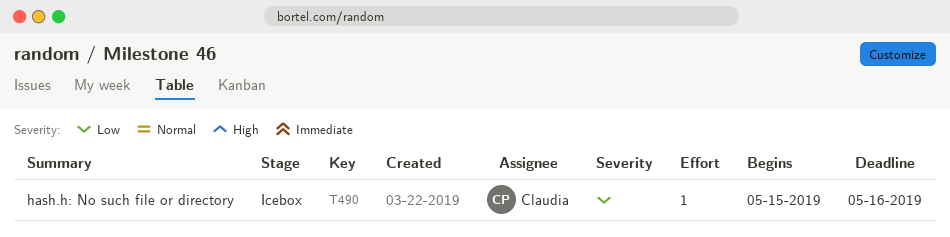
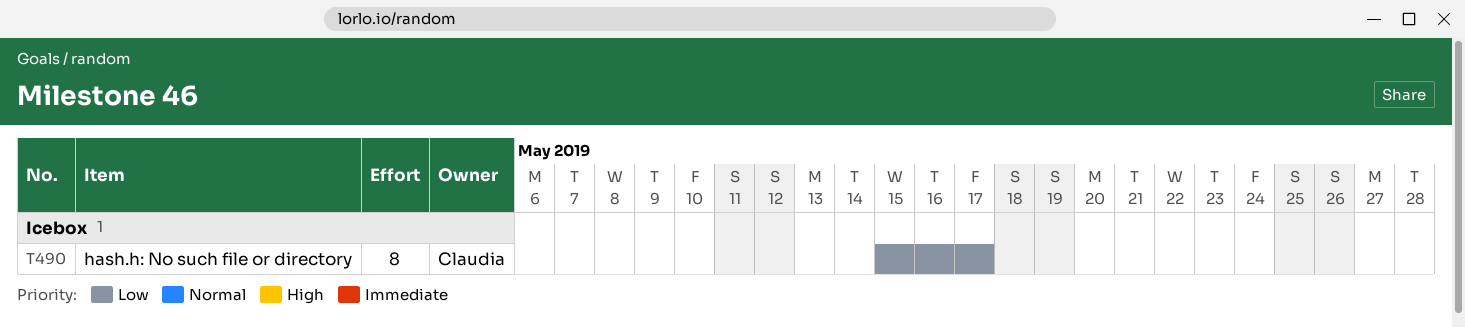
T490, estimate: 1 -> 8
T490, due: May 16 -> May 17

